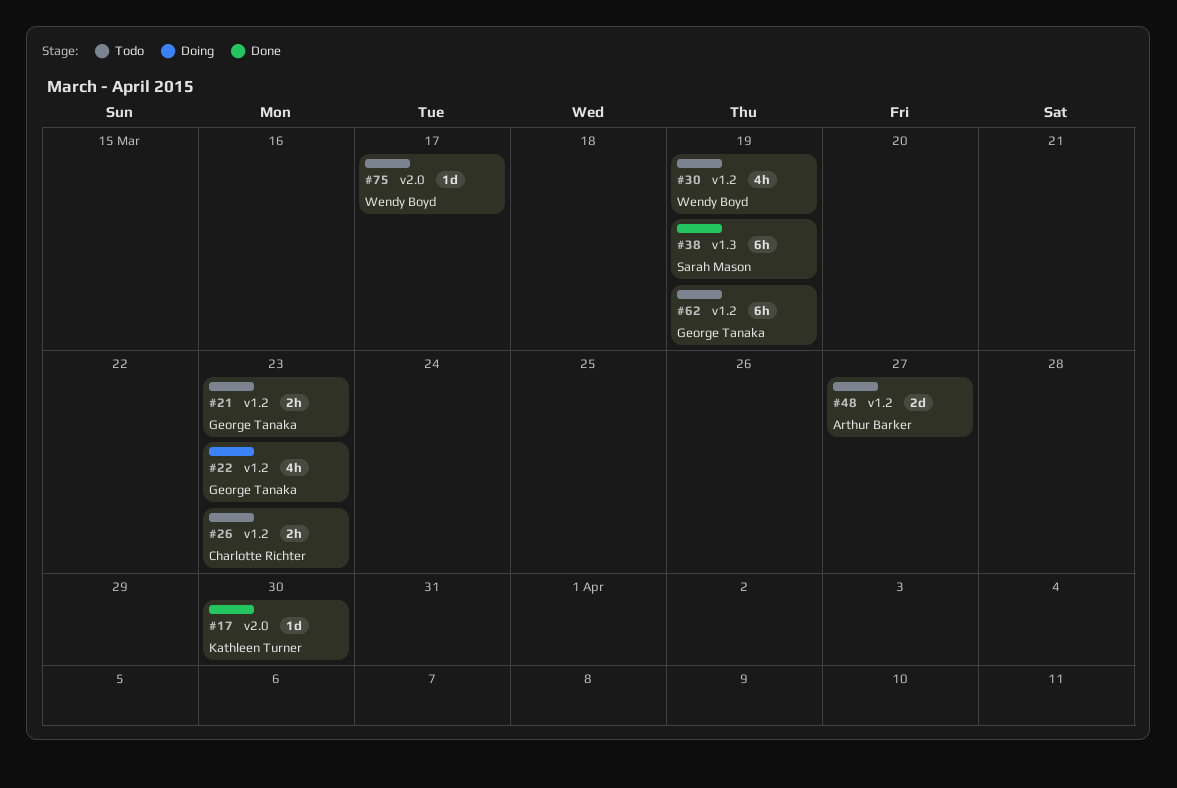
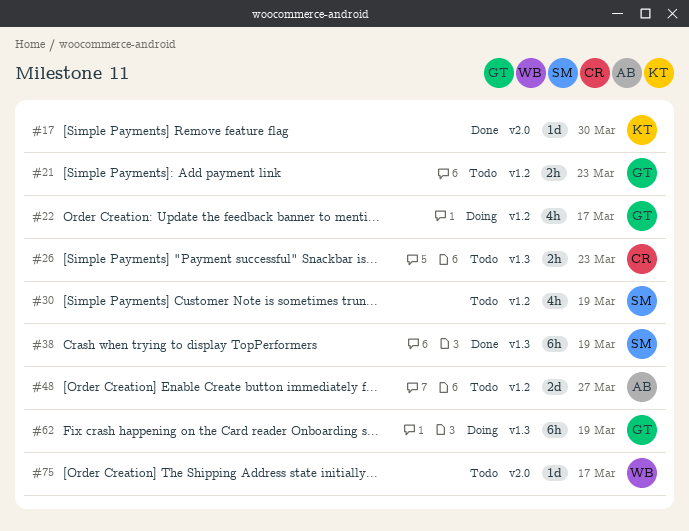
#22, due: Mar 23 -> Mar 17
#26, label: v1.2 -> v1.3
#30, owner: Wendy Boyd -> Sarah Mason
#62, status: Todo -> Doing
#62, label: v1.2 -> v1.3

